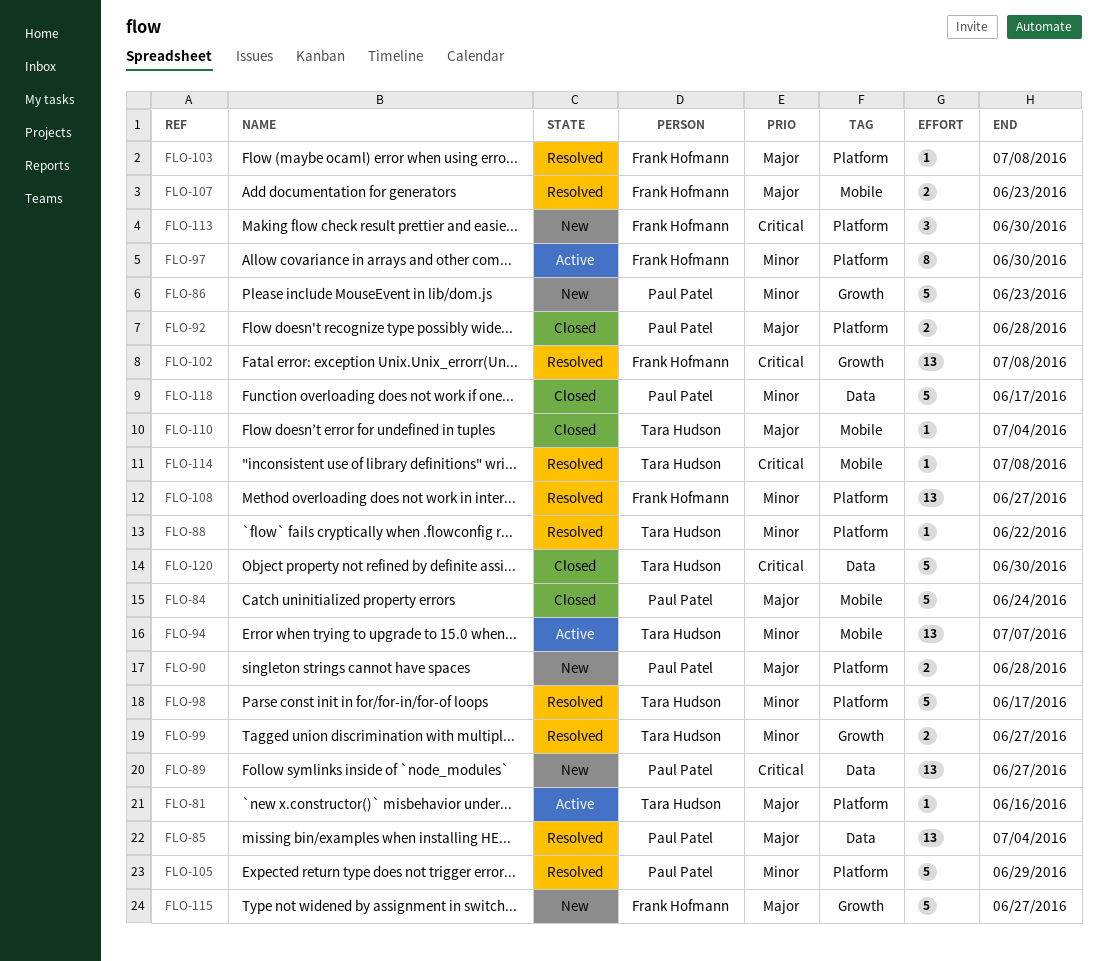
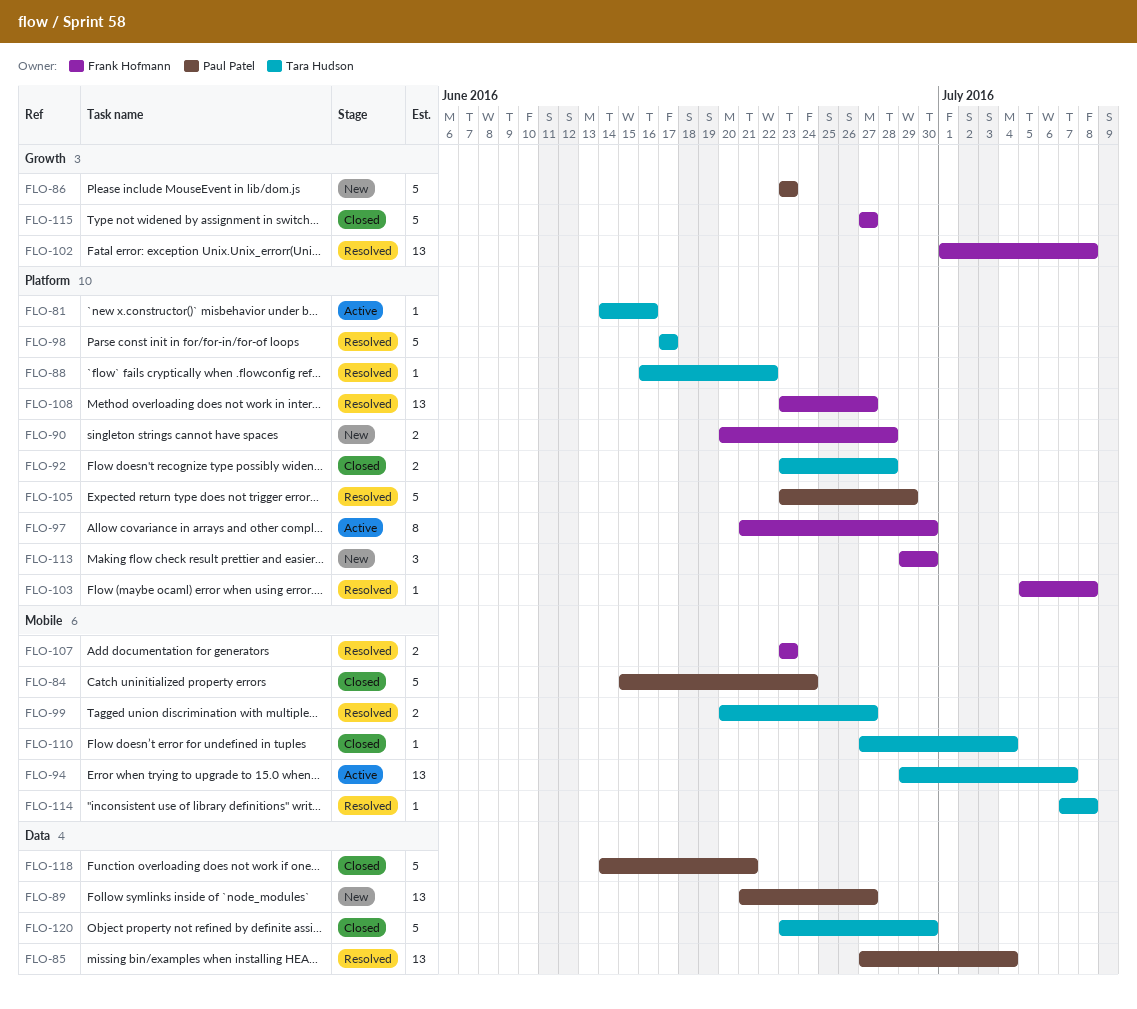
FLO-90, owner: Paul Patel -> Frank Hofmann
FLO-92, owner: Paul Patel -> Tara Hudson
FLO-99, label: Growth -> Mobile
FLO-115, status: New -> Closed
FLO-118, due: Jun 17 -> Jun 21

